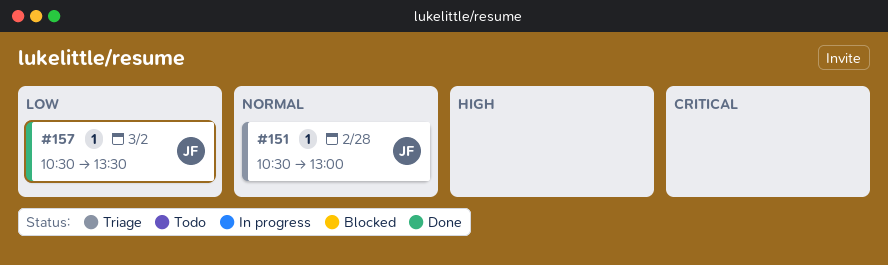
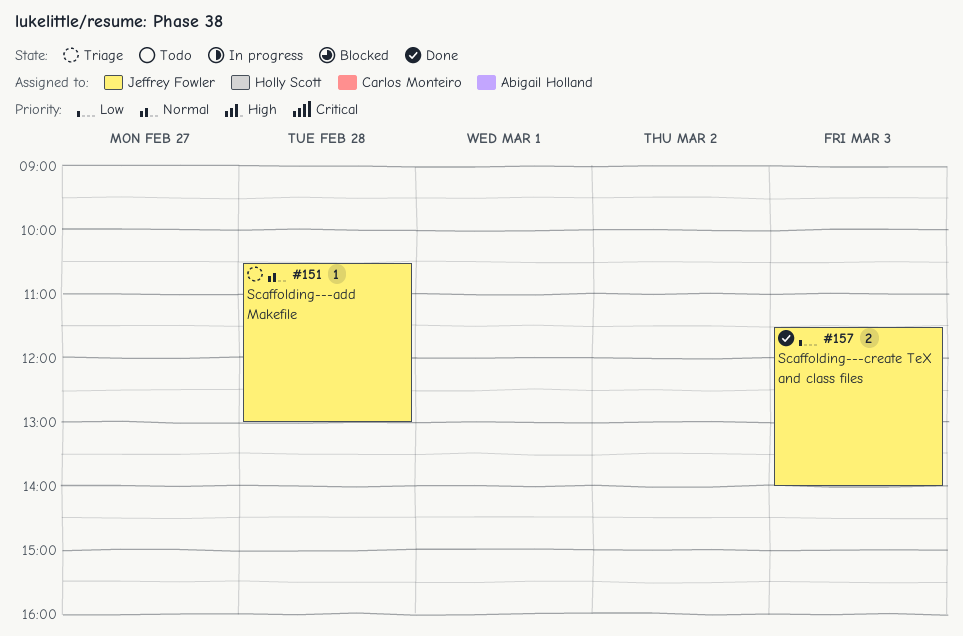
#157, estimate: 1 -> 2
#157, day: Mar 2 -> Mar 3
#157, begins: 10:30 -> 11:30
#157, ends: 13:30 -> 14:00

